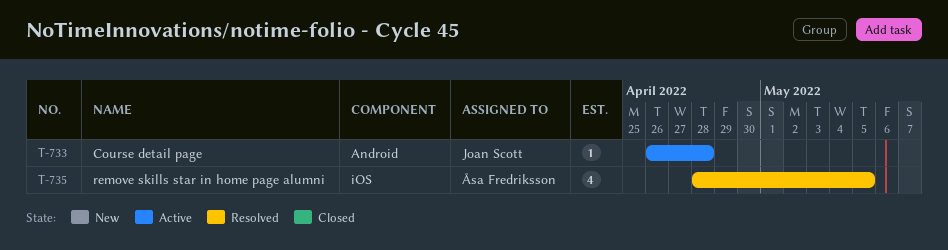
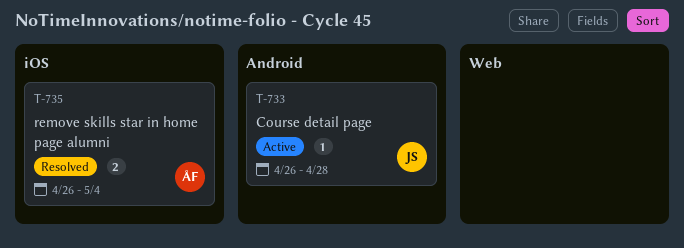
T-735, estimate: 4 -> 2
T-735, start: Apr 28 -> Apr 26
T-735, due: May 5 -> May 4

